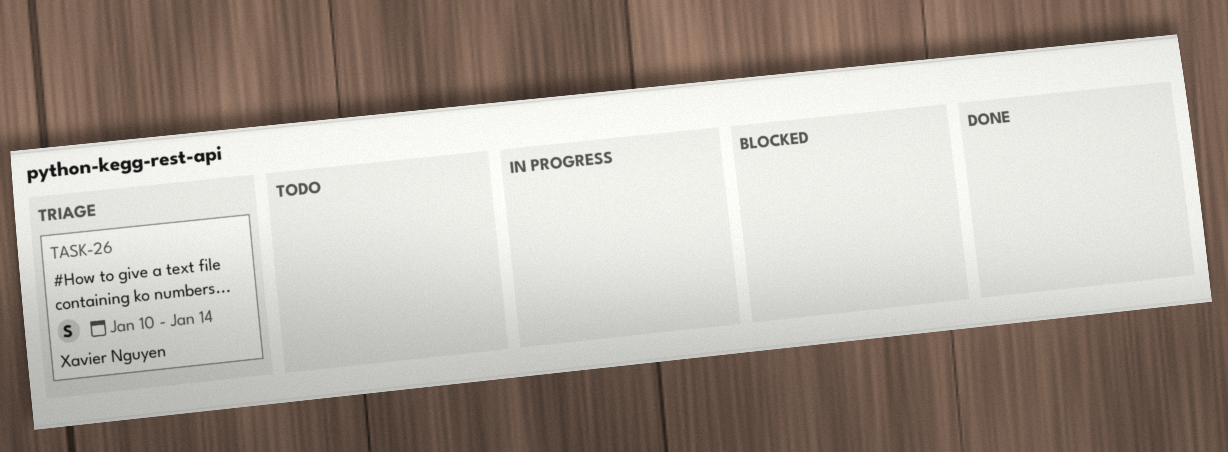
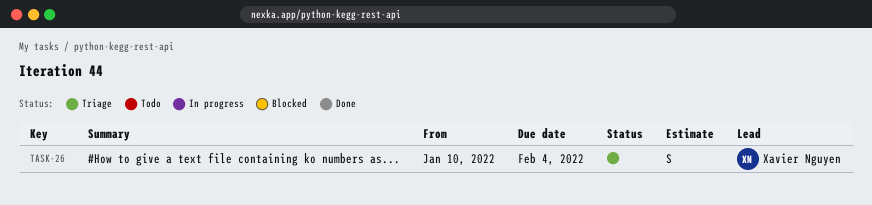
TASK-26, due: Jan 14 -> Feb 4

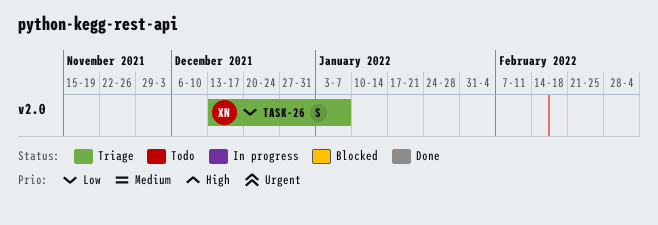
TASK-26, start: Jan 10 -> Dec 13
TASK-26, due: Feb 4 -> Jan 7

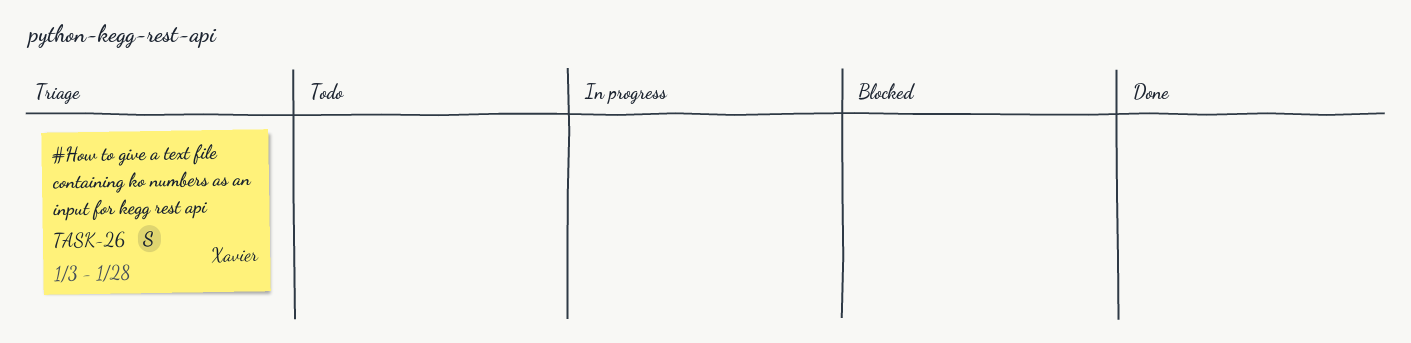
TASK-26, start: Dec 13 -> Jan 3
TASK-26, due: Jan 7 -> Jan 28

